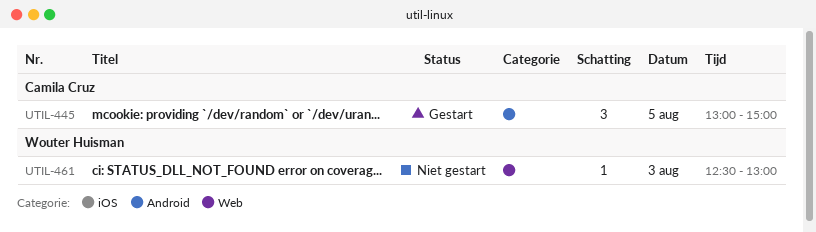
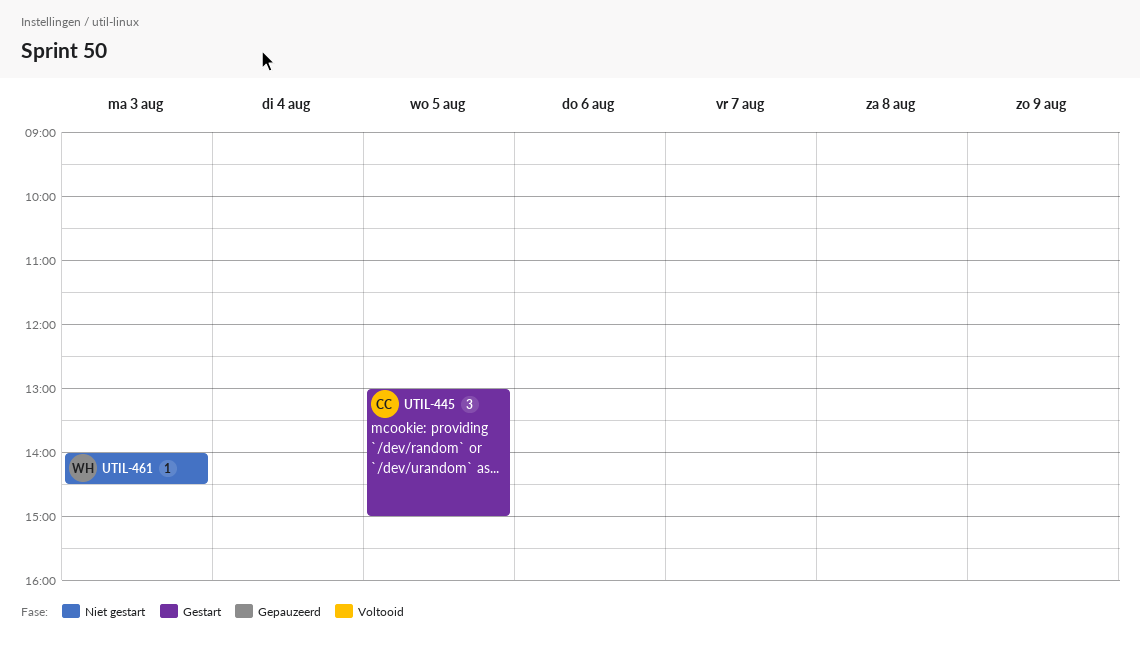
UTIL-461, begins: 12:30 -> 14:00
UTIL-461, ends: 13:00 -> 14:30

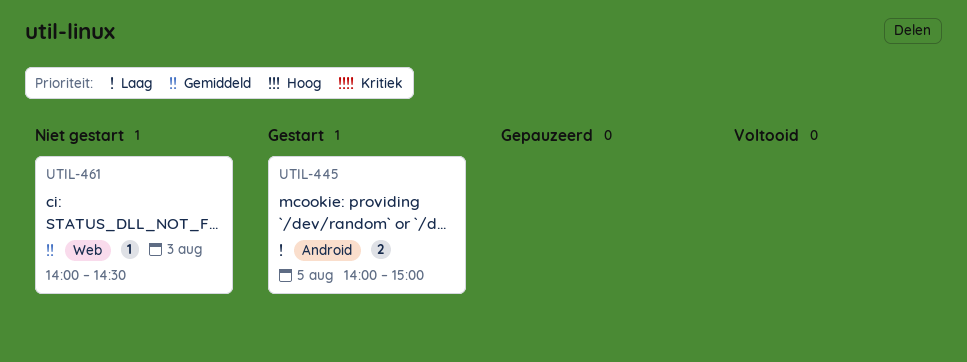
UTIL-445, estimate: 3 -> 2
UTIL-445, begins: 13:00 -> 14:00

